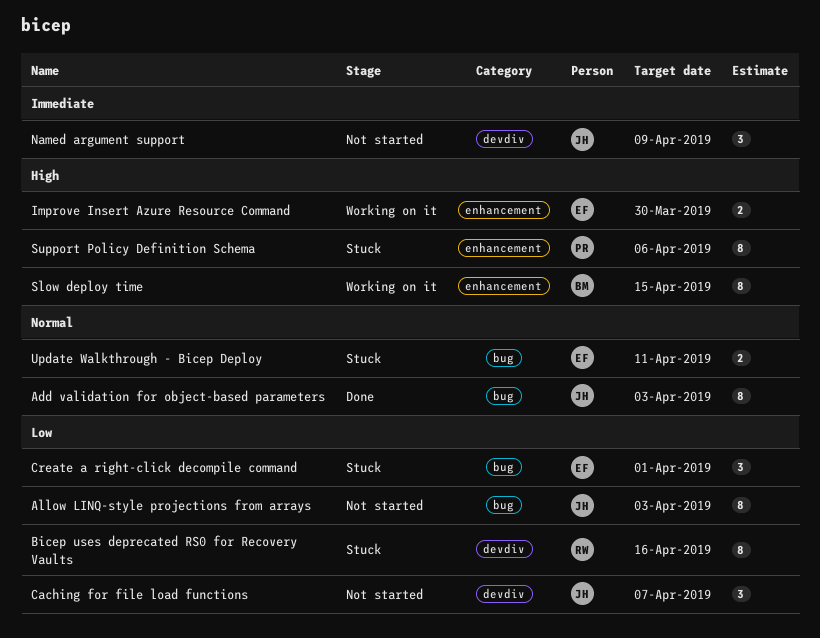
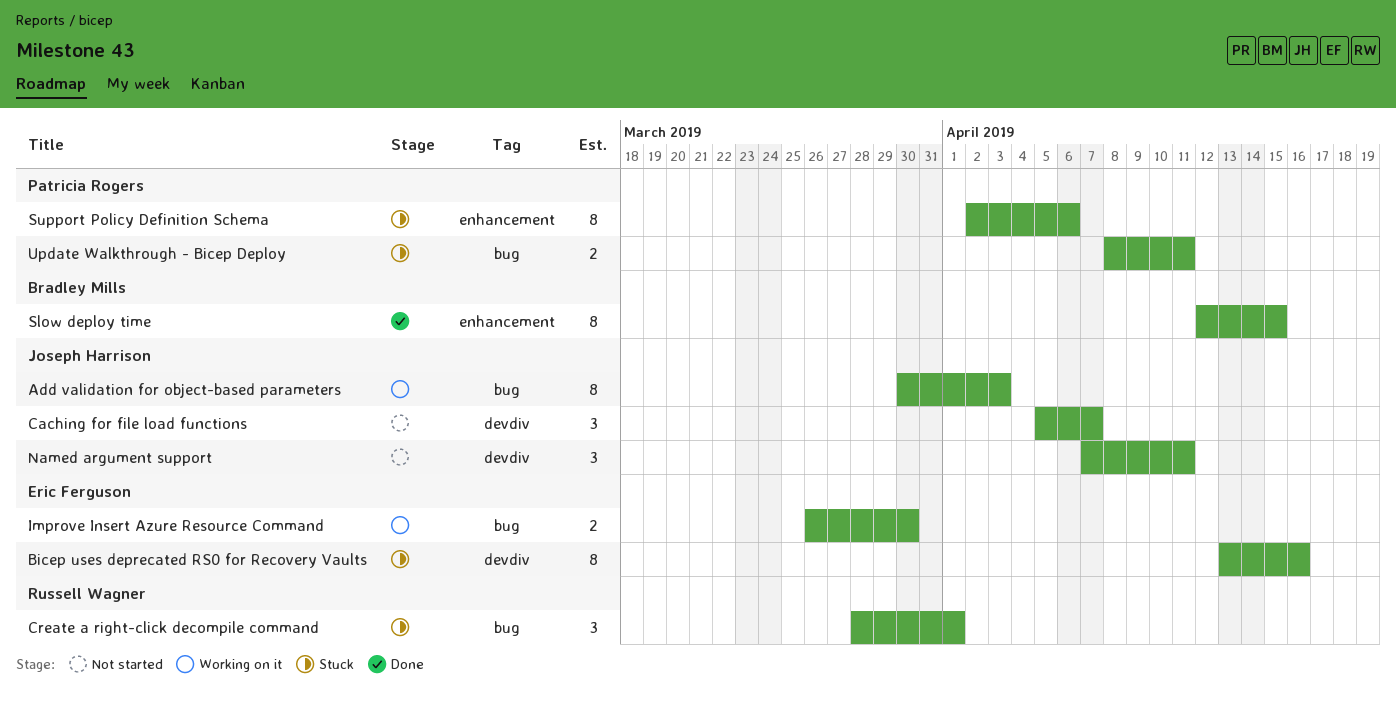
Add validation for object-based parameters, status: Done -> Working on it
Allow LINQ-style projections from arrays: present -> none
Bicep uses deprecated RS0 for Recovery Vaults, owner: Russell Wagner -> Eric Ferguson
Create a right-click decompile command, owner: Eric Ferguson -> Russell Wagner
Improve Insert Azure Resource Command, label: enhancement -> bug
Named argument support, due: Apr 9 -> Apr 11
Slow deploy time, status: Working on it -> Done
Update Walkthrough - Bicep Deploy, owner: Eric Ferguson -> Patricia Rogers

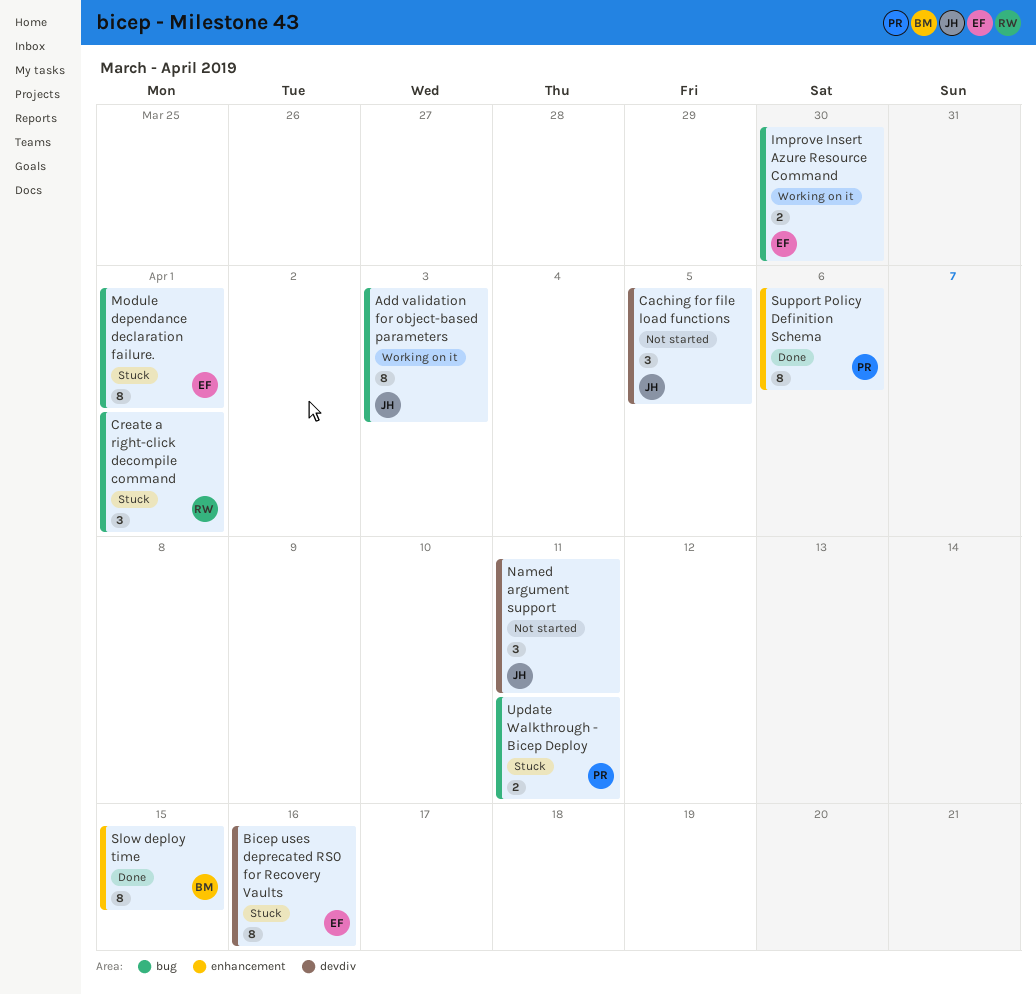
Caching for file load functions, due: Apr 7 -> Apr 5
Module dependance declaration failure.: none -> present
Support Policy Definition Schema, status: Stuck -> Done

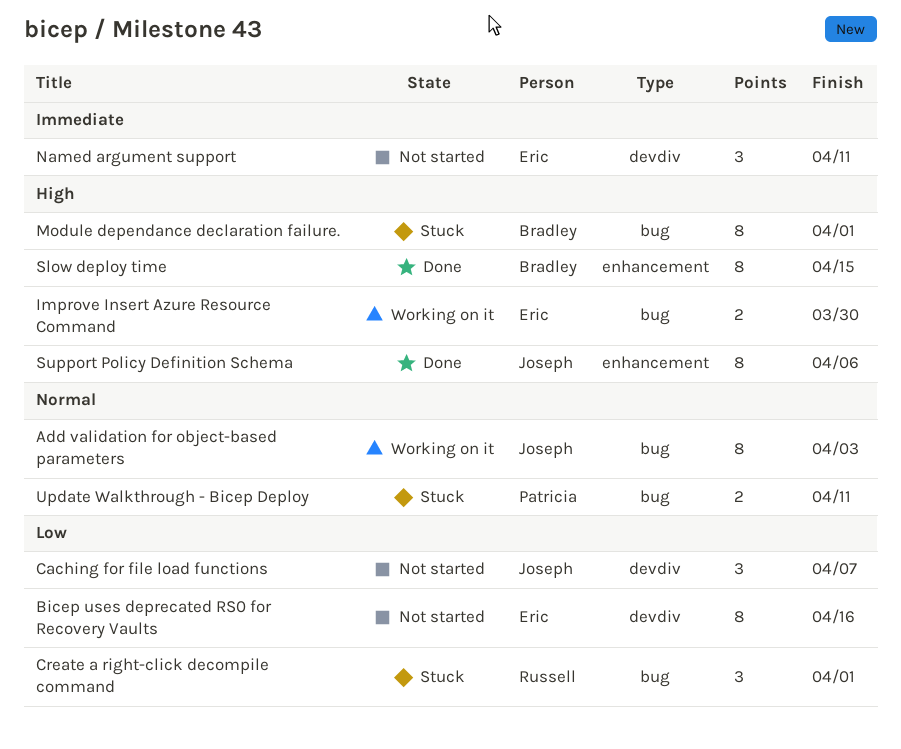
Bicep uses deprecated RS0 for Recovery Vaults, status: Stuck -> Not started
Caching for file load functions, due: Apr 5 -> Apr 7
Module dependance declaration failure., owner: Eric -> Bradley
Named argument support, owner: Joseph -> Eric
Support Policy Definition Schema, owner: Patricia -> Joseph

